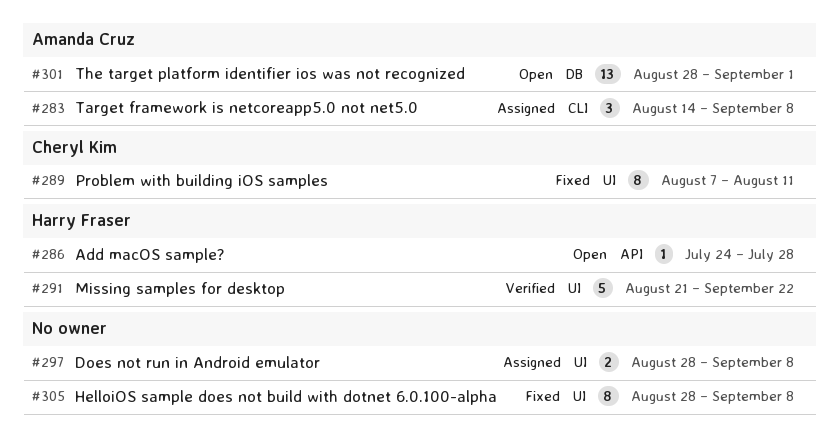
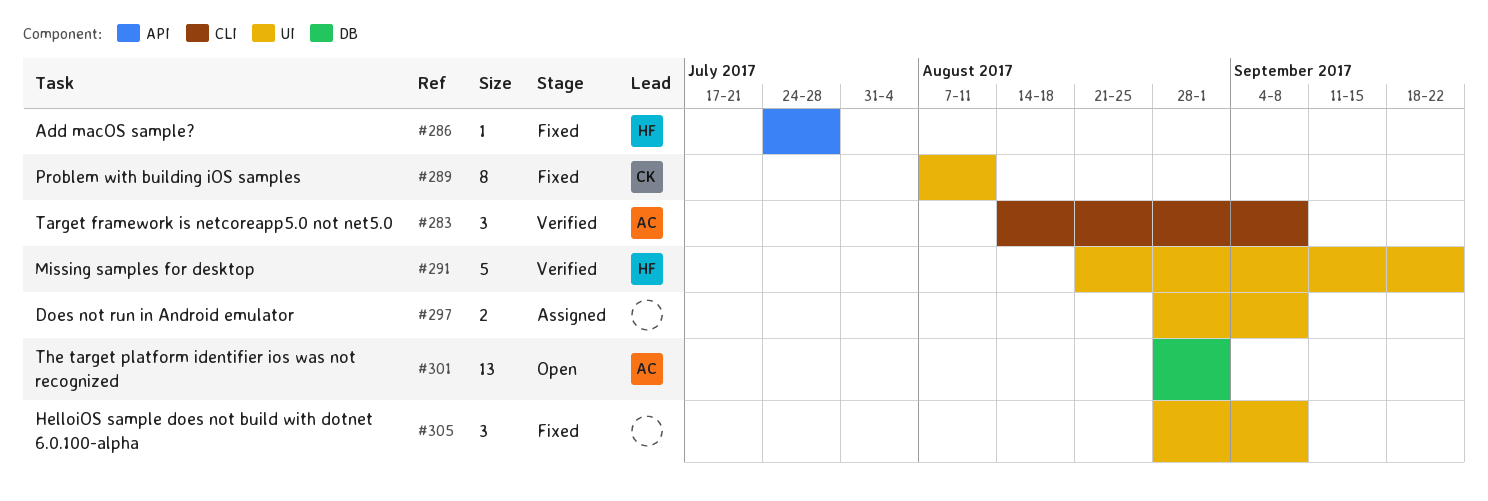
#283, status: Assigned -> Verified
#286, status: Open -> Fixed
#305, estimate: 8 -> 3

